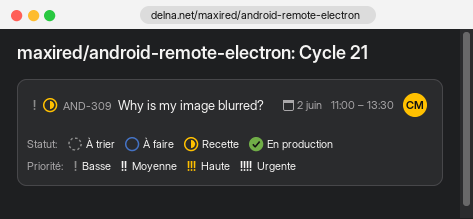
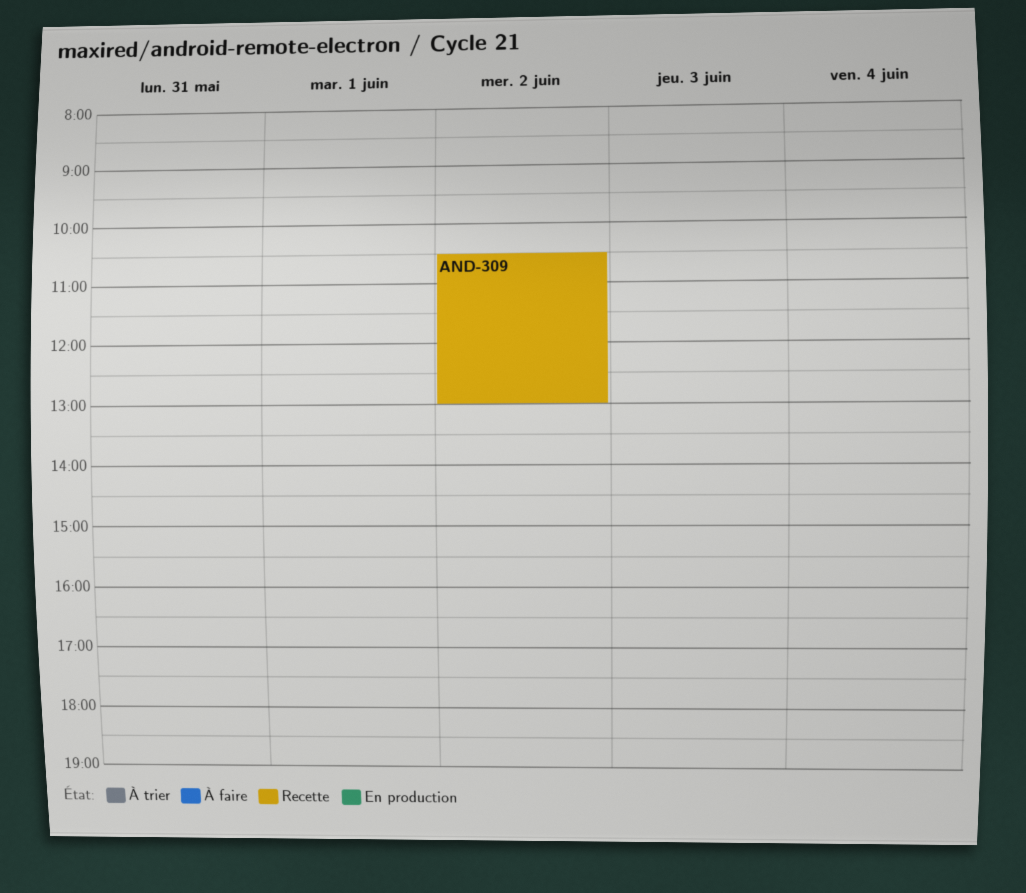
AND-309, begins: 11:00 -> 10:30
AND-309, ends: 13:30 -> 13:00

